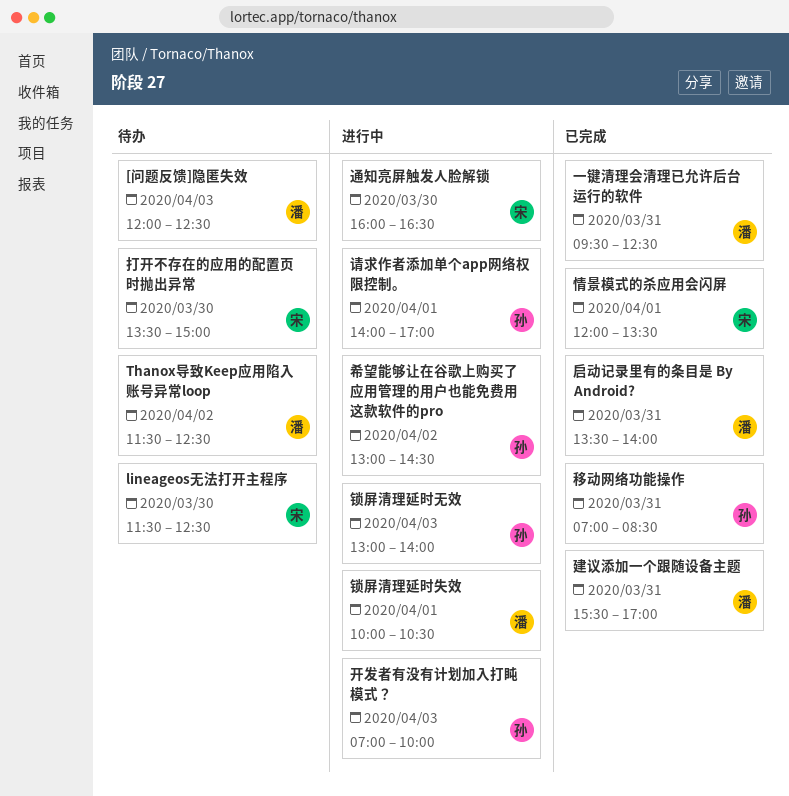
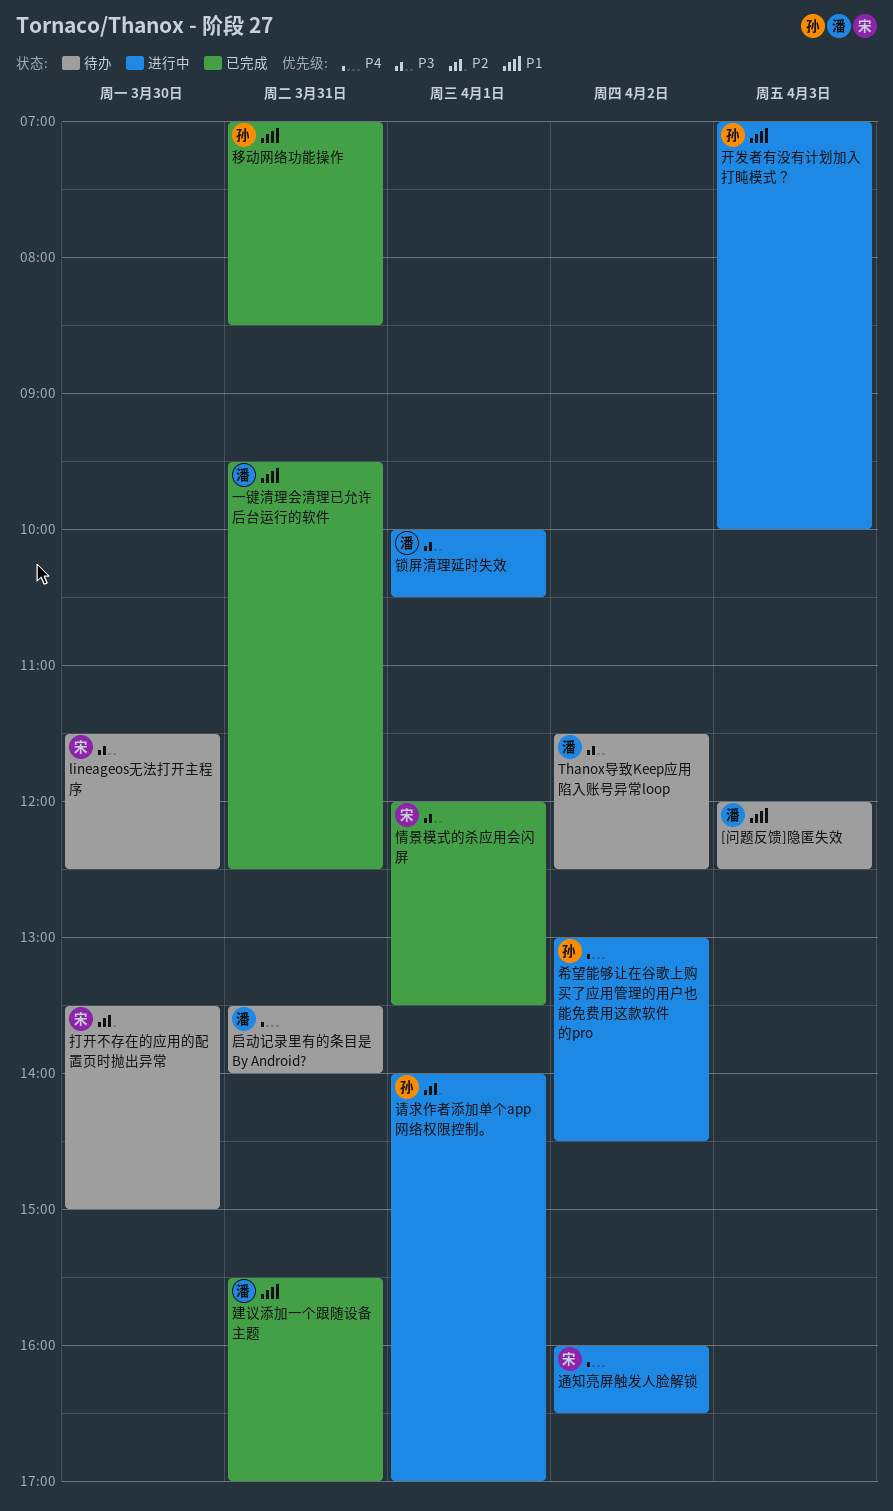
启动记录里有的条目是 By Android?, status: 已完成 -> 待办
通知亮屏触发人脸解锁, day: Mar 30 -> Apr 2
锁屏清理延时无效: present -> none

